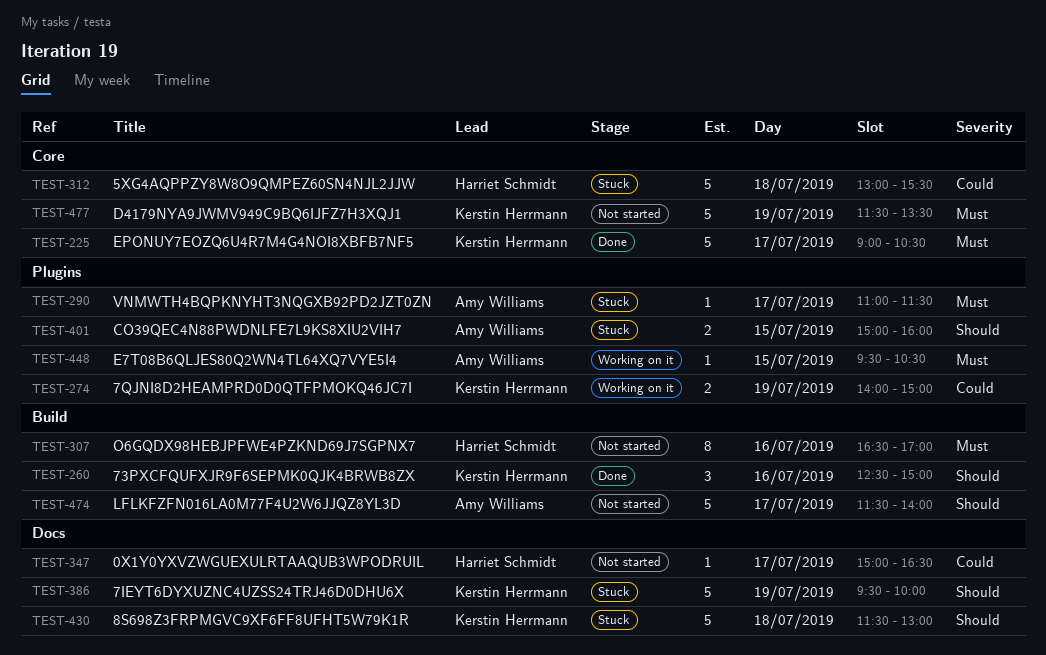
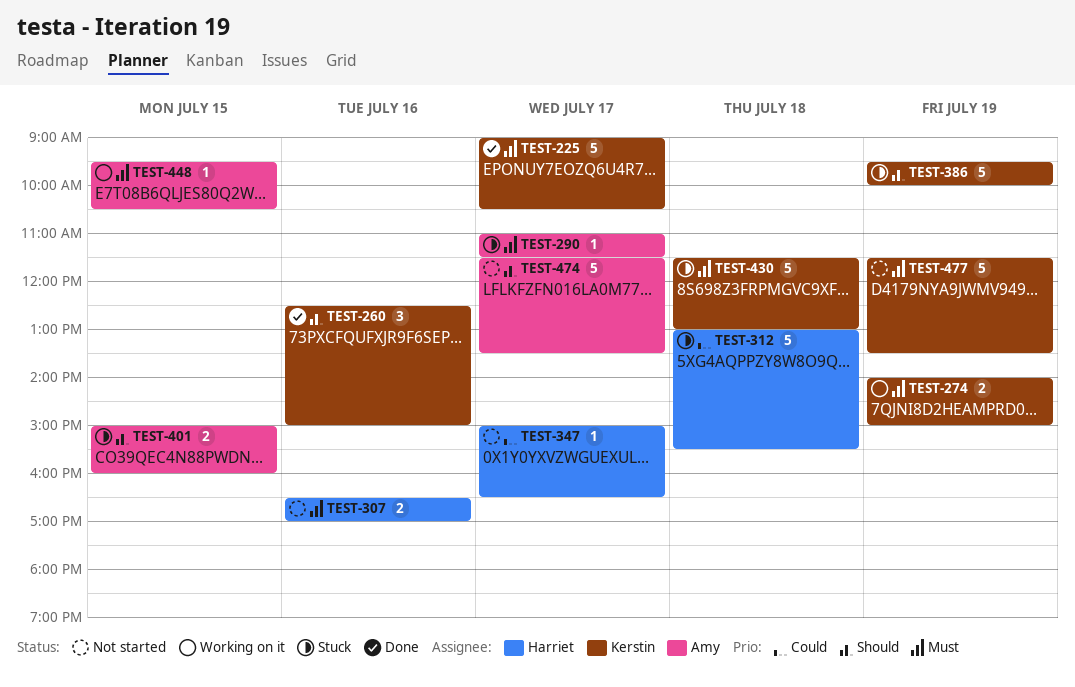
TEST-274, priority: Could -> Must
TEST-307, estimate: 8 -> 2
TEST-430, priority: Should -> Must
TEST-474, ends: 14:00 -> 13:30

